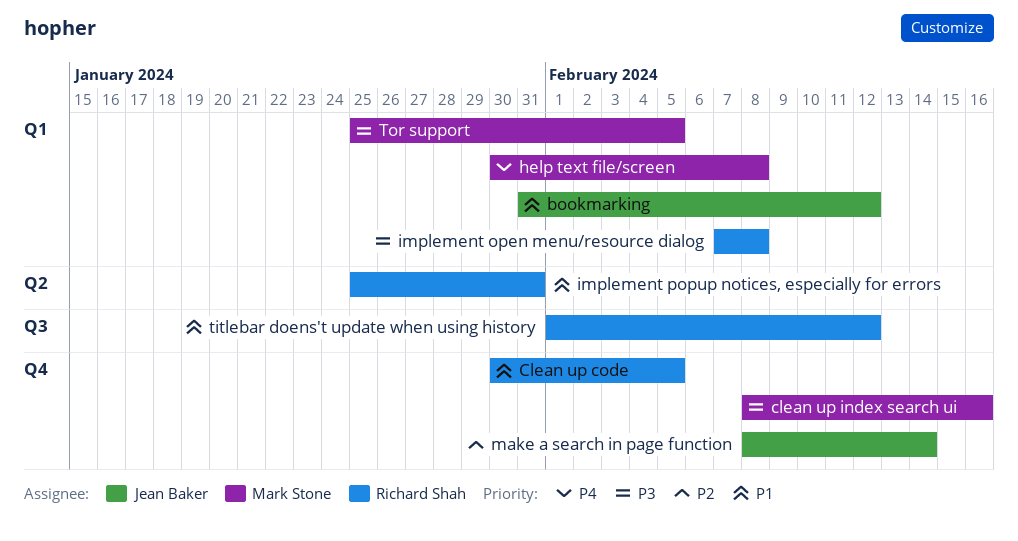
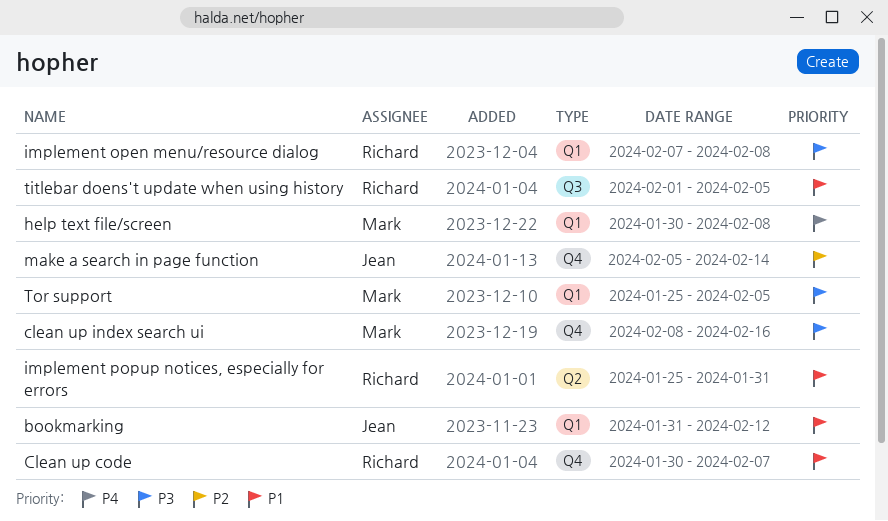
Clean up code, due: Feb 5 -> Feb 7
make a search in page function, start: Feb 8 -> Feb 5
titlebar doens't update when using history, due: Feb 12 -> Feb 5

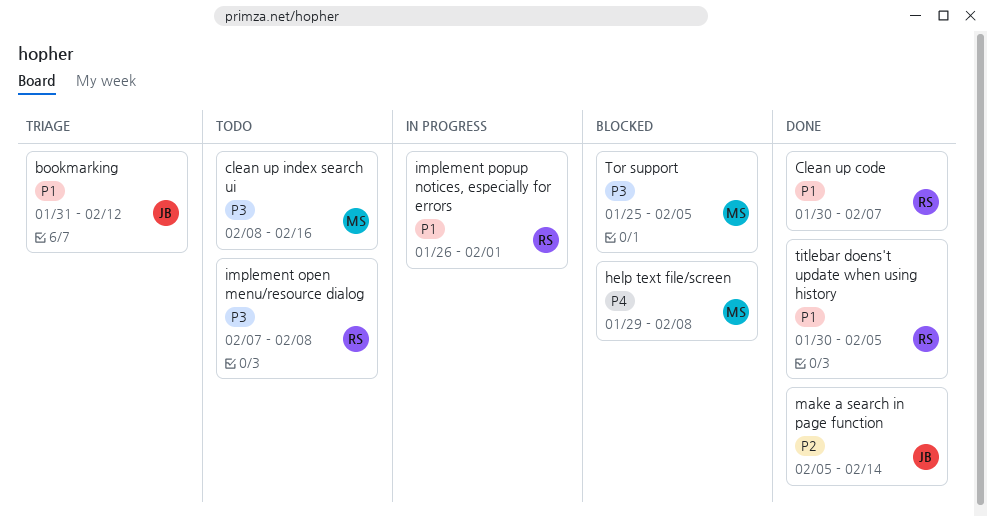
help text file/screen, start: Jan 30 -> Jan 29
implement popup notices, especially for errors, start: Jan 25 -> Jan 26
implement popup notices, especially for errors, due: Jan 31 -> Feb 1
titlebar doens't update when using history, start: Feb 1 -> Jan 30

